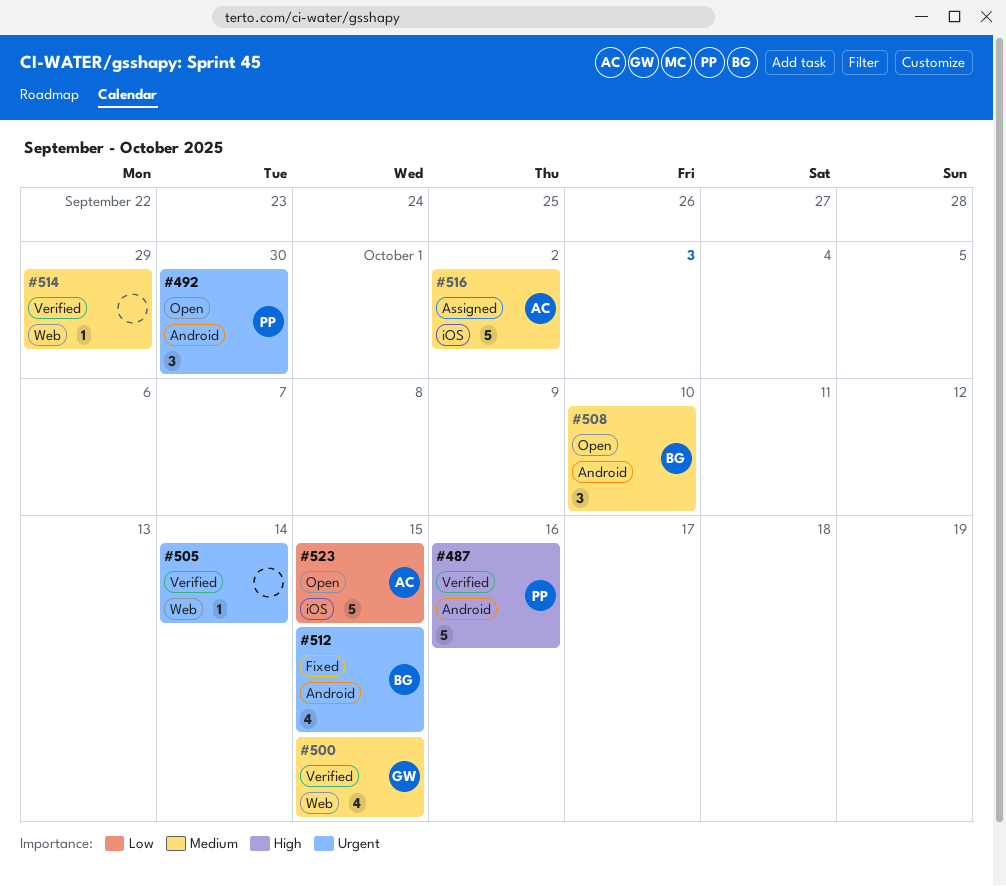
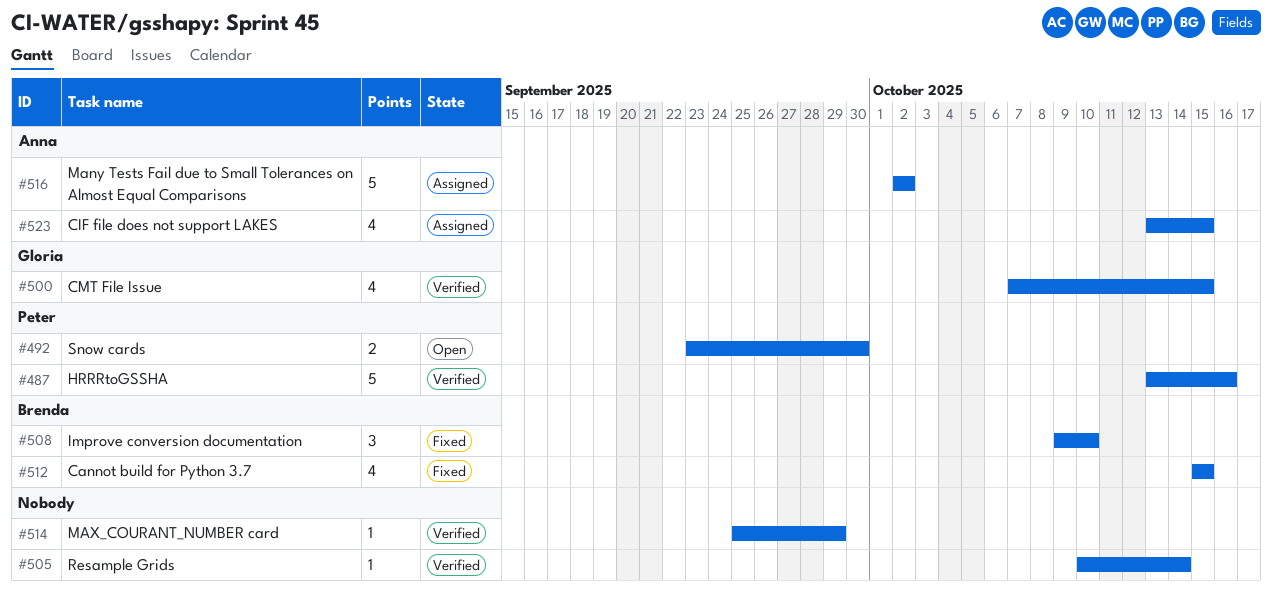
#492, estimate: 3 -> 2
#508, status: Open -> Fixed
#523, status: Open -> Assigned
#523, estimate: 5 -> 4

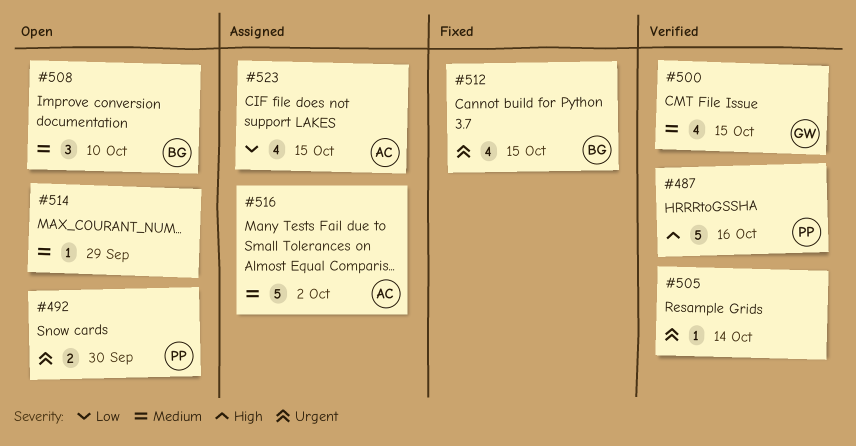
#508, status: Fixed -> Open
#514, status: Verified -> Open

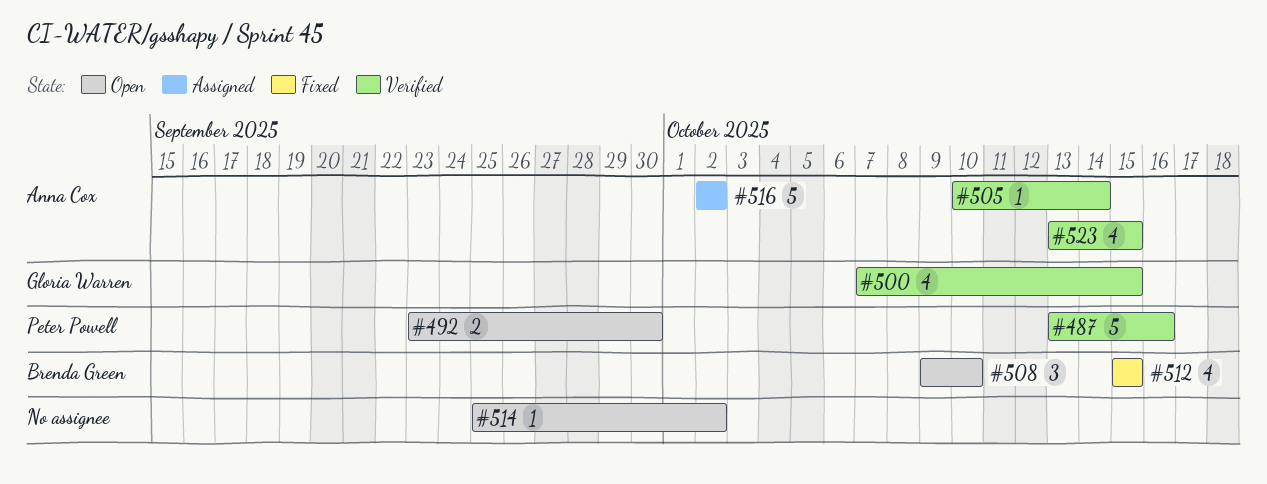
#505, owner: none -> Anna Cox
#514, due: Sep 29 -> Oct 2
#523, status: Assigned -> Verified

